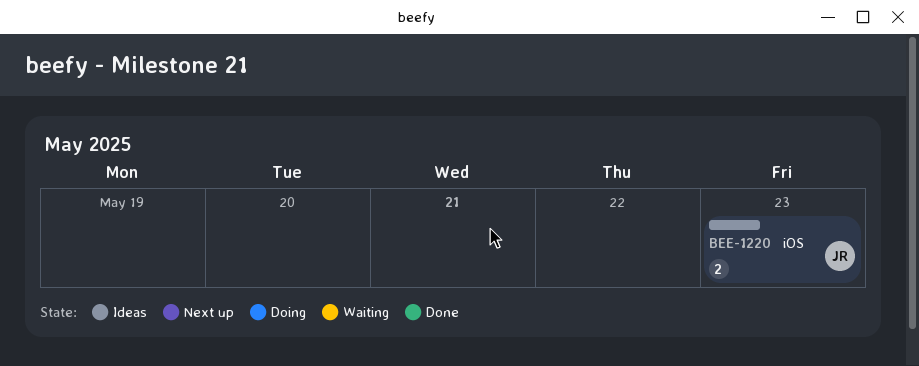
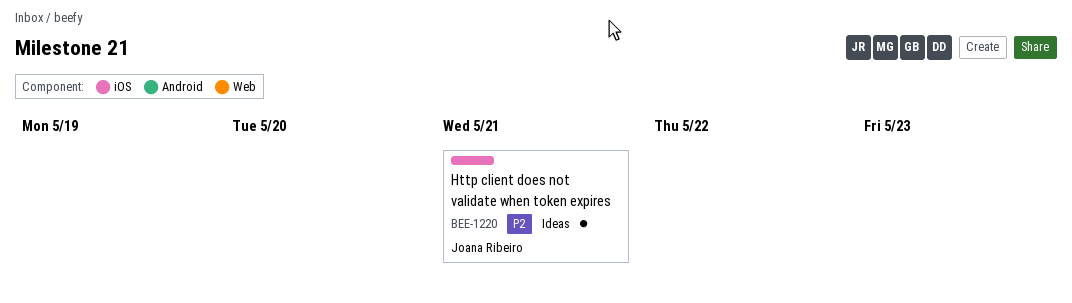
BEE-1220, estimate: 2 -> 1
BEE-1220, due: May 23 -> May 21

